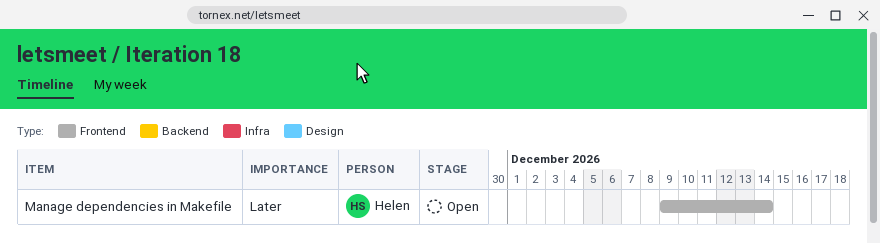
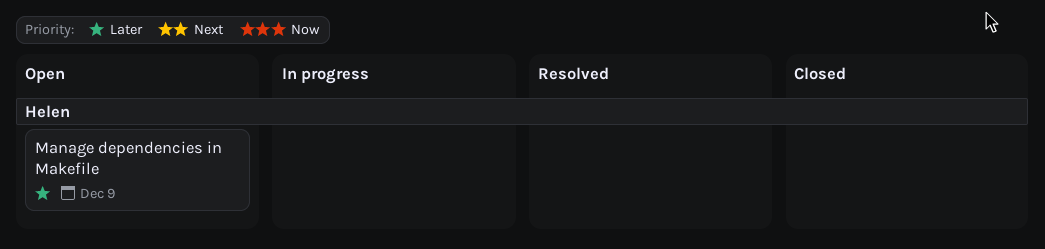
Manage dependencies in Makefile, due: Dec 14 -> Dec 9

